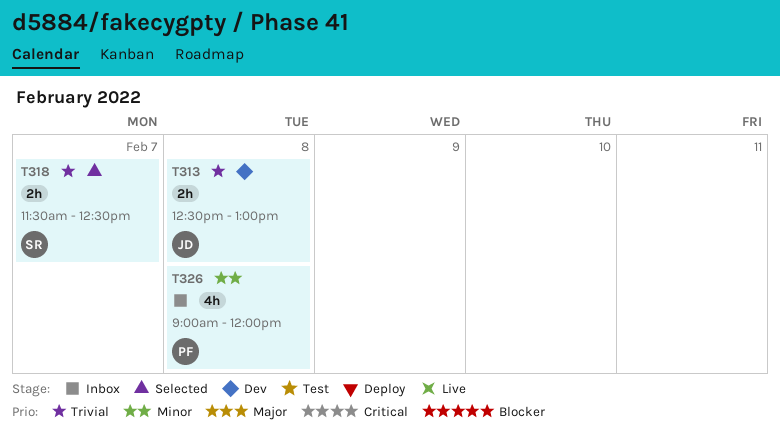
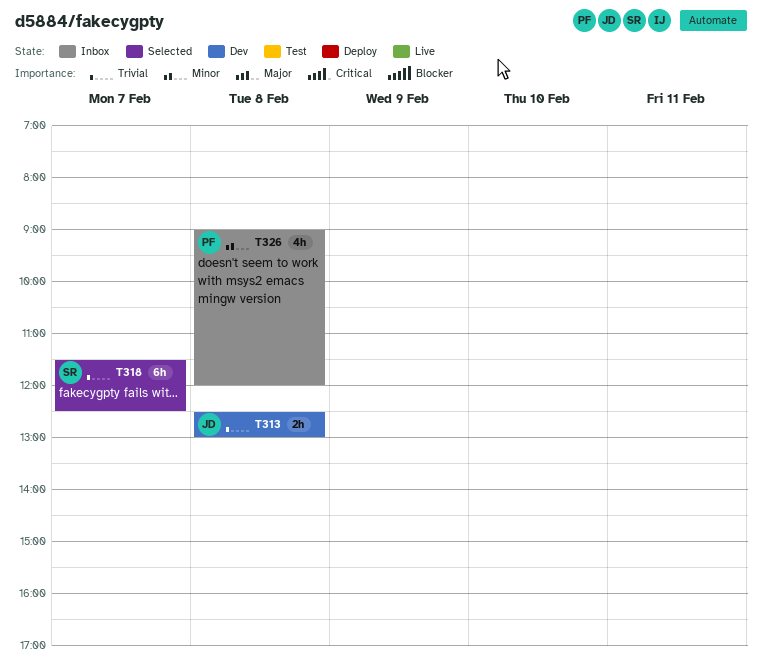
T318, estimate: 2h -> 6h

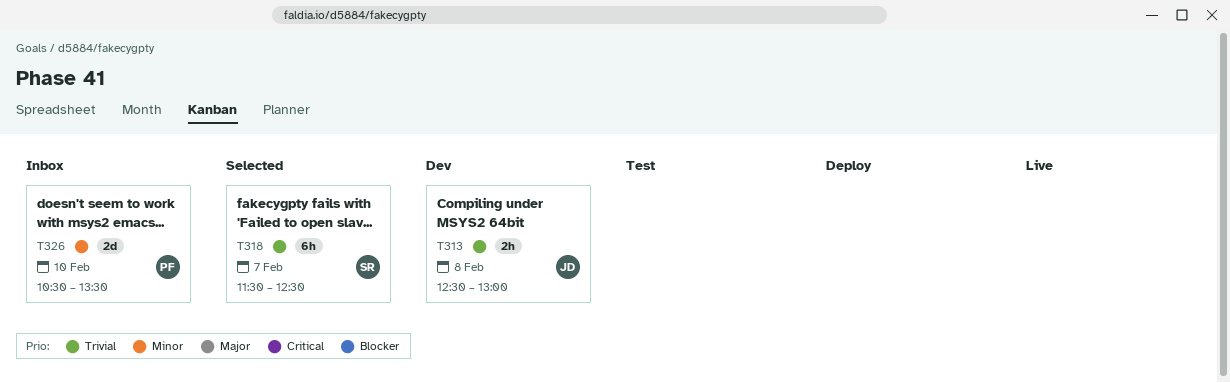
T326, estimate: 4h -> 2d
T326, day: Feb 8 -> Feb 10
T326, begins: 09:00 -> 10:30
T326, ends: 12:00 -> 13:30

